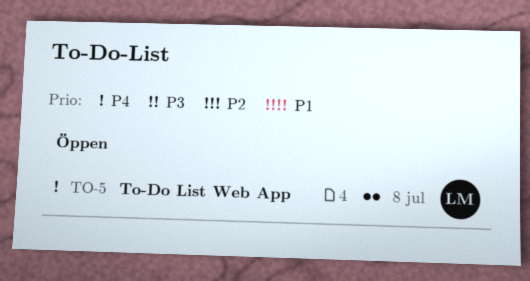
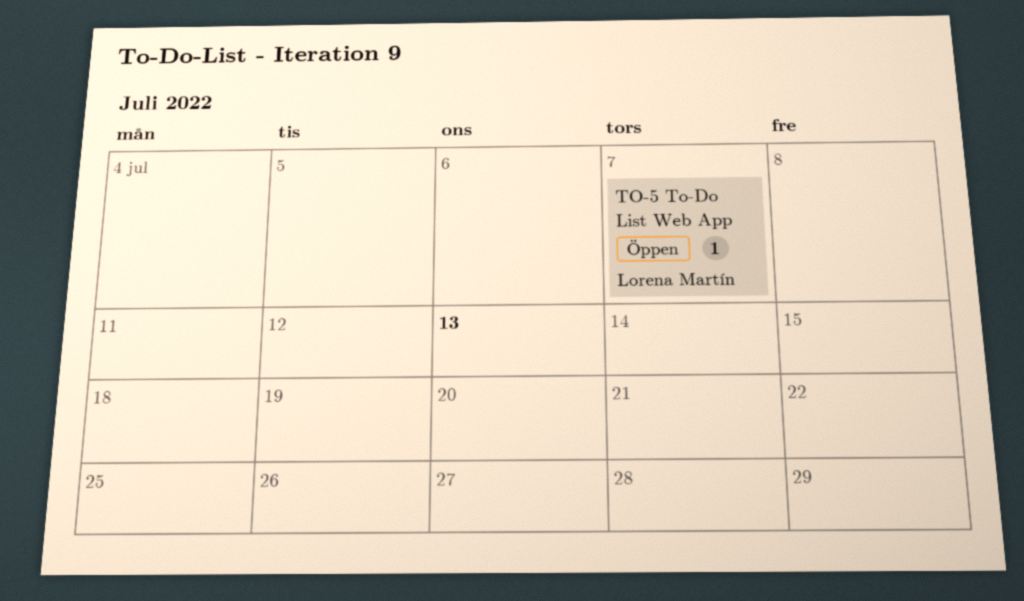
TO-5, estimate: 2 -> 1
TO-5, due: Jul 8 -> Jul 7

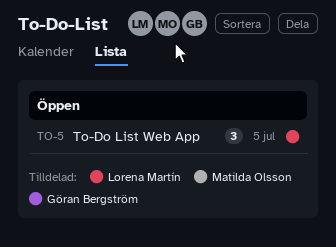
TO-5, estimate: 1 -> 3
TO-5, due: Jul 7 -> Jul 5

